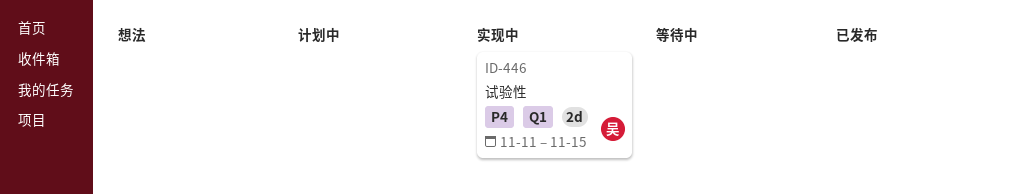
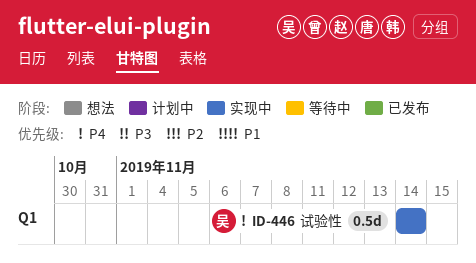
ID-446, estimate: 2d -> 0.5d
ID-446, start: Nov 11 -> Nov 14
ID-446, due: Nov 15 -> Nov 14

